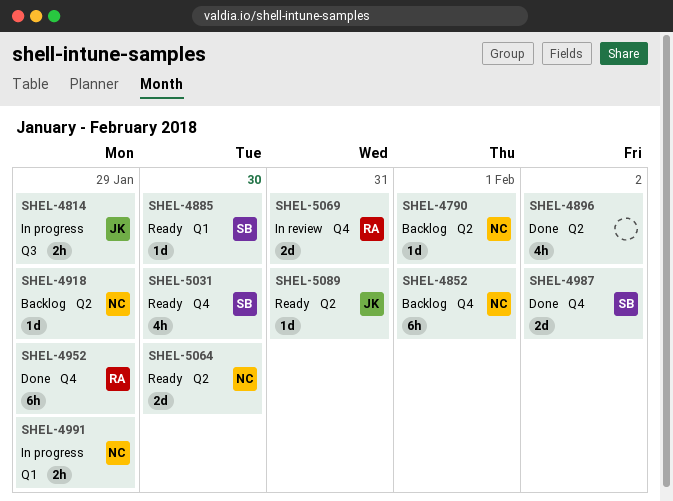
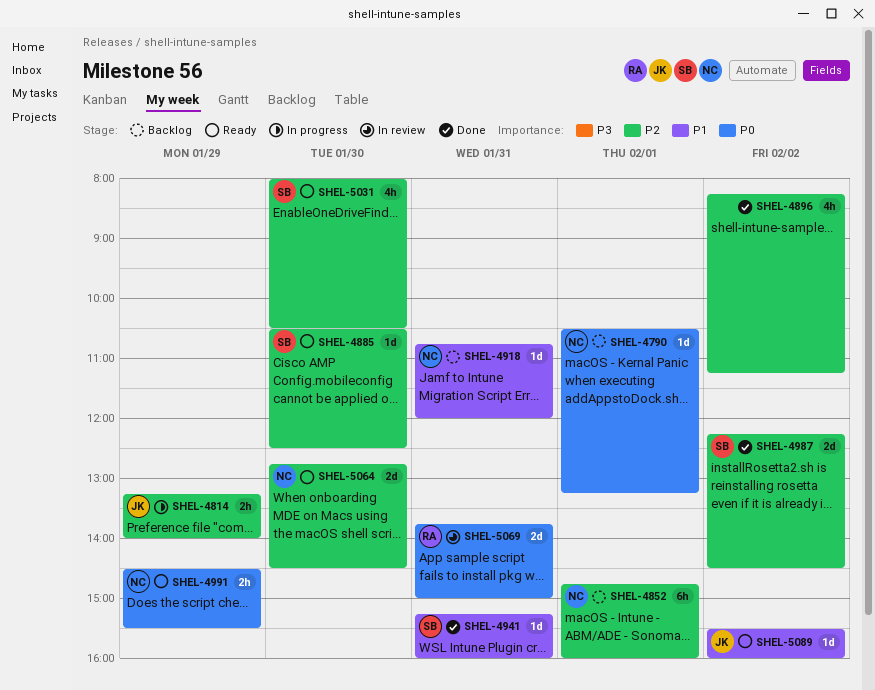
SHEL-4918, day: Jan 29 -> Jan 31
SHEL-4941: none -> present
SHEL-4952: present -> none
SHEL-4991, status: In progress -> Ready
SHEL-5089, day: Jan 31 -> Feb 2

